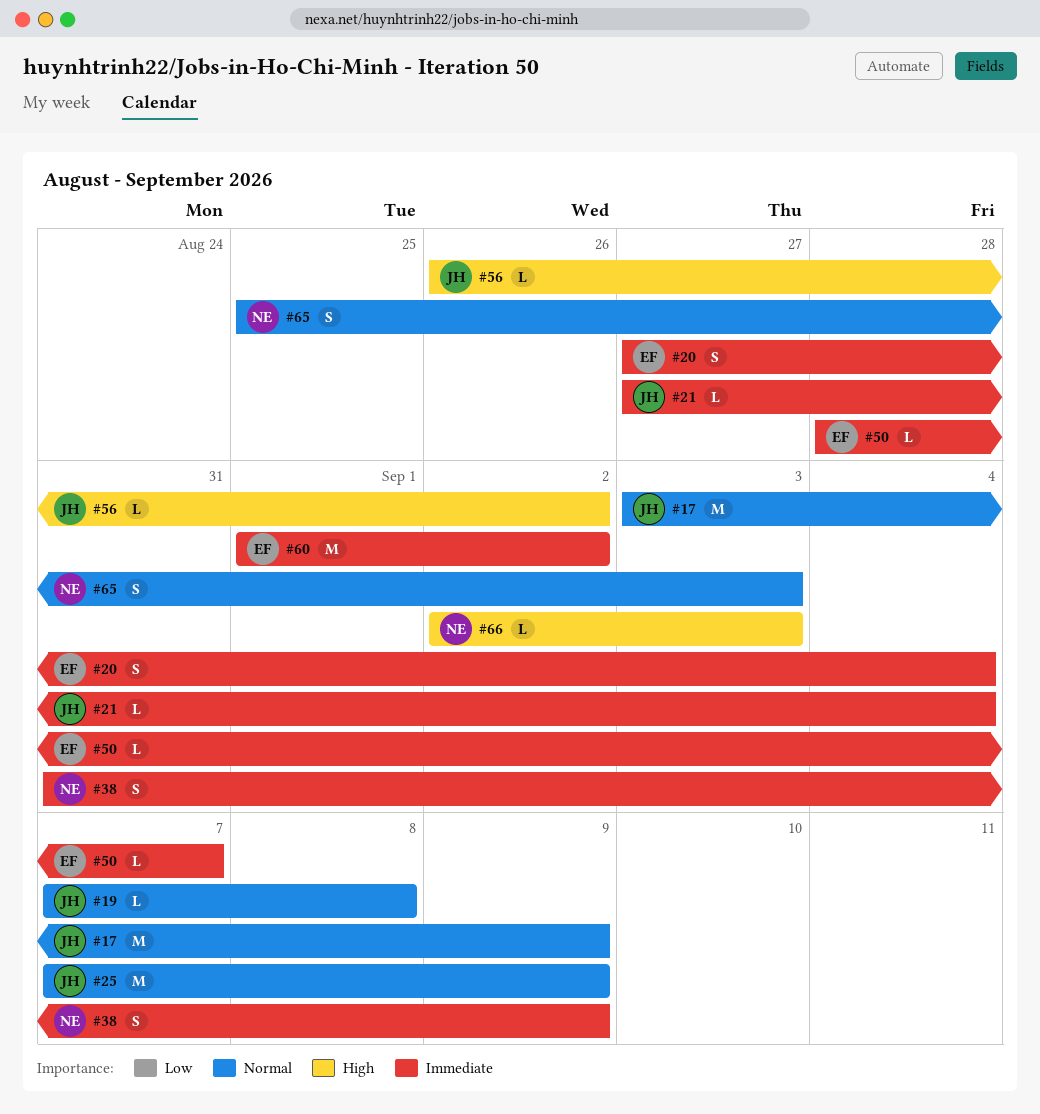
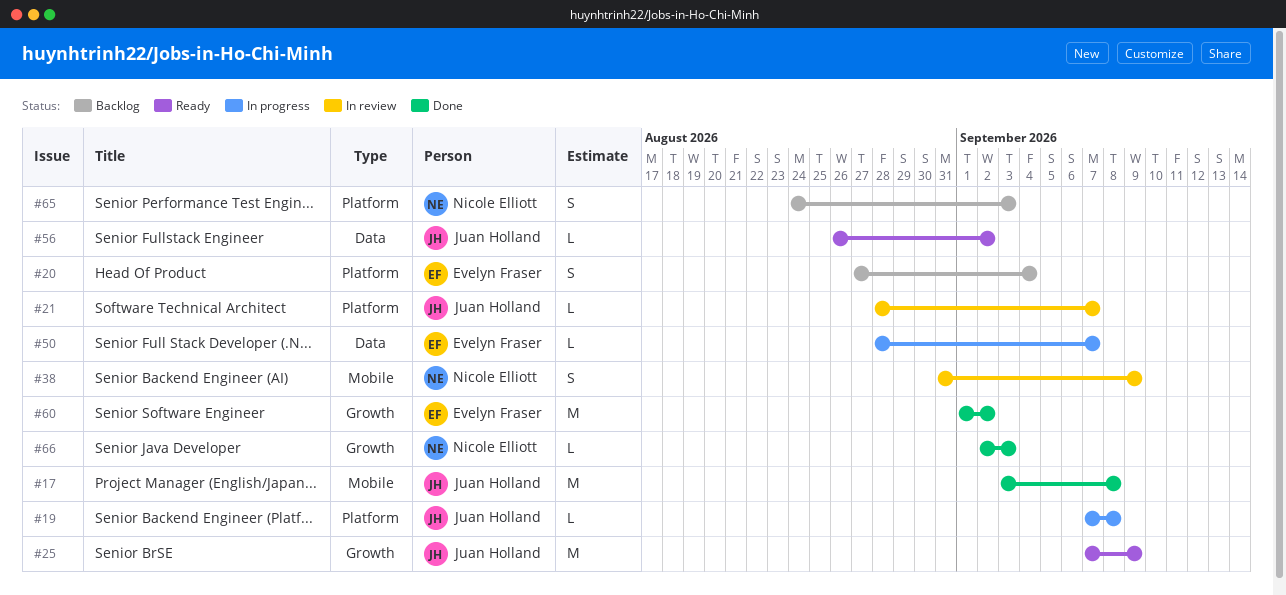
#17, due: Sep 9 -> Sep 8
#21, start: Aug 27 -> Aug 28
#21, due: Sep 4 -> Sep 7
#65, start: Aug 25 -> Aug 24

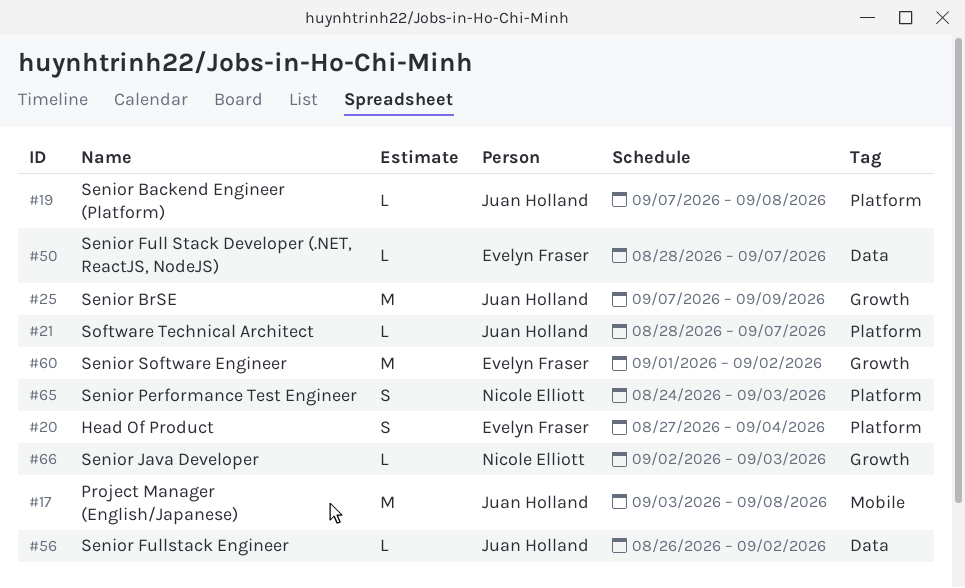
#38: present -> none

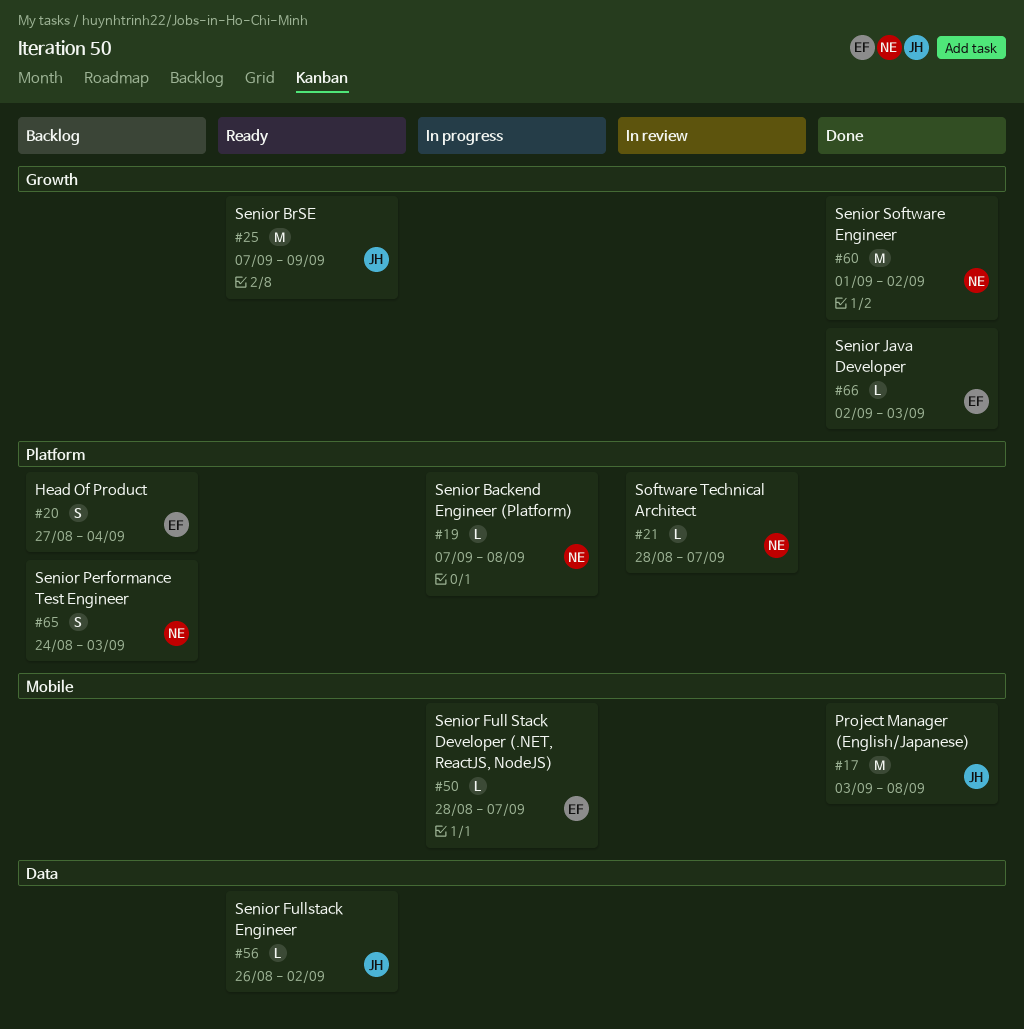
#19, owner: Juan Holland -> Nicole Elliott
#21, owner: Juan Holland -> Nicole Elliott
#50, label: Data -> Mobile
#60, owner: Evelyn Fraser -> Nicole Elliott
#66, owner: Nicole Elliott -> Evelyn Fraser

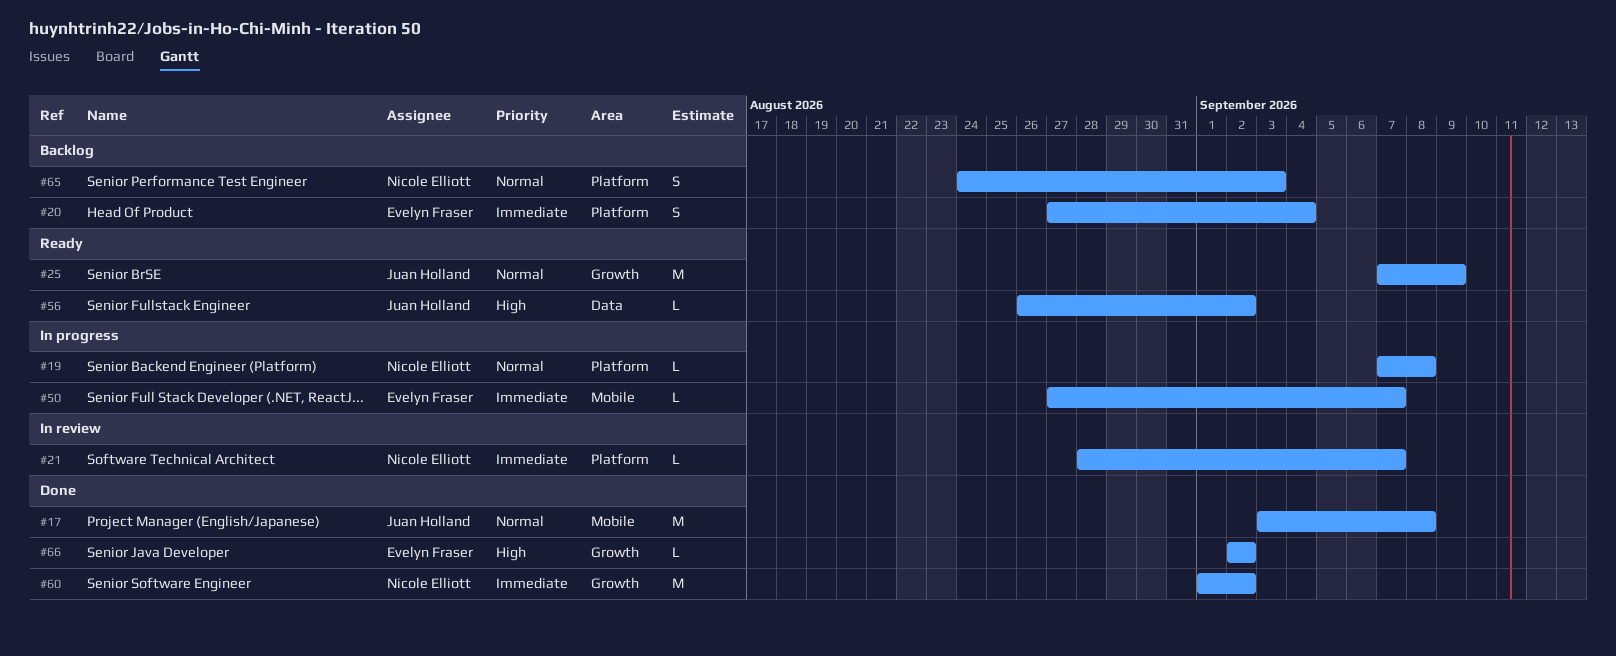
#50, start: Aug 28 -> Aug 27
#66, due: Sep 3 -> Sep 2

